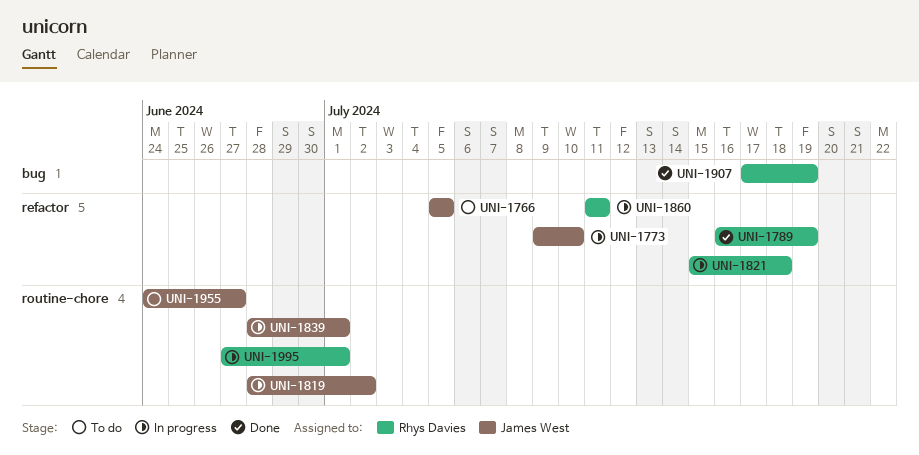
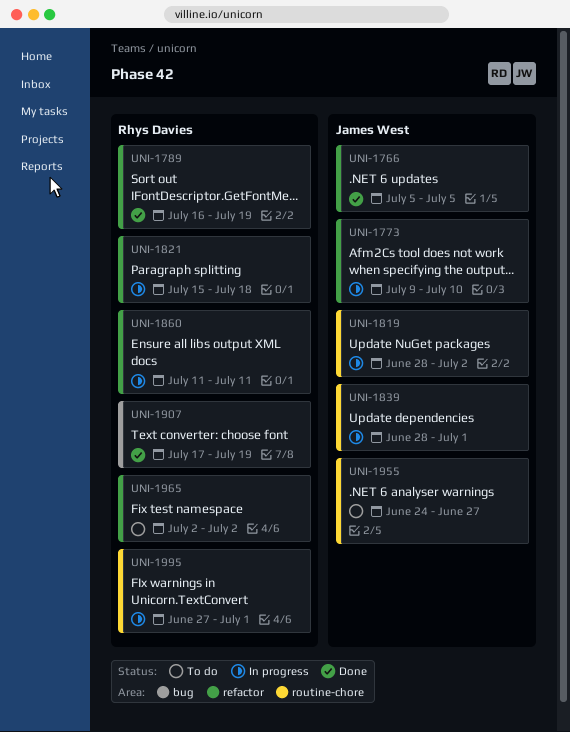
UNI-1766, status: To do -> Done
UNI-1965: none -> present

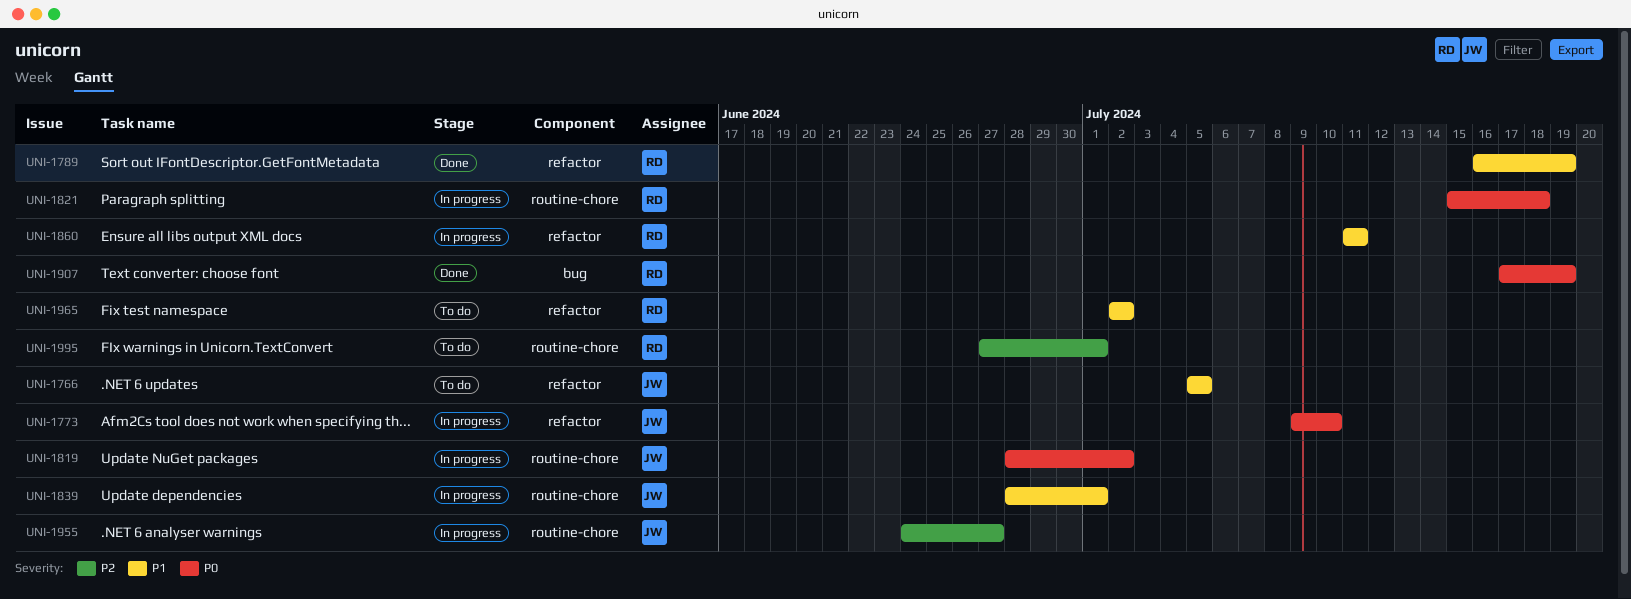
UNI-1766, status: Done -> To do
UNI-1821, label: refactor -> routine-chore
UNI-1955, status: To do -> In progress
UNI-1995, status: In progress -> To do

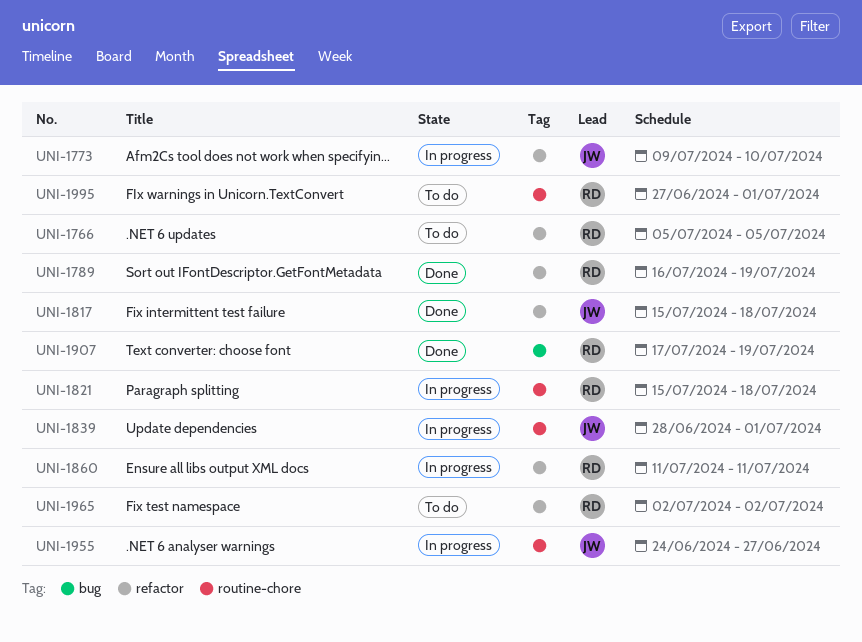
UNI-1766, owner: JW -> RD
UNI-1817: none -> present
UNI-1819: present -> none

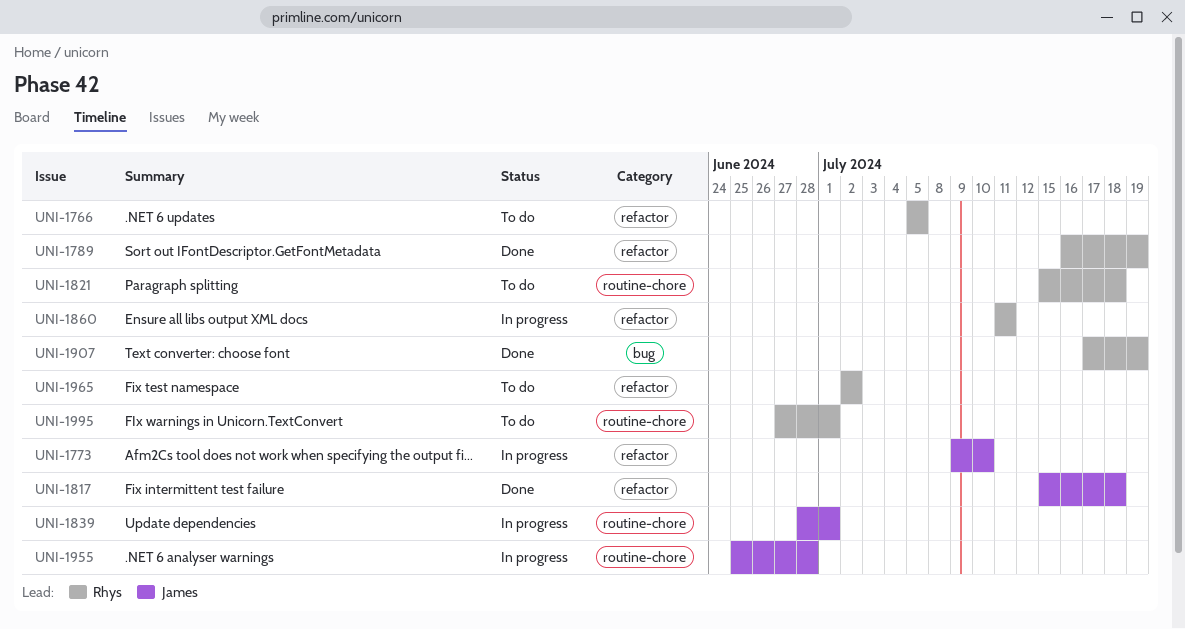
UNI-1821, status: In progress -> To do
UNI-1955, start: Jun 24 -> Jun 25
UNI-1955, due: Jun 27 -> Jun 28

